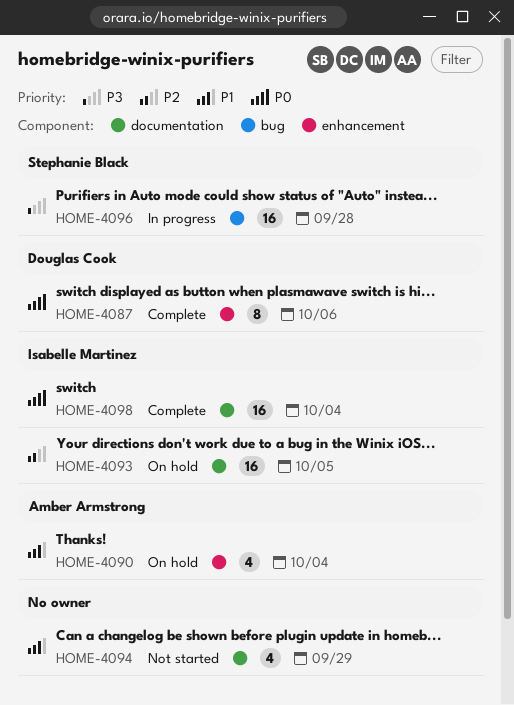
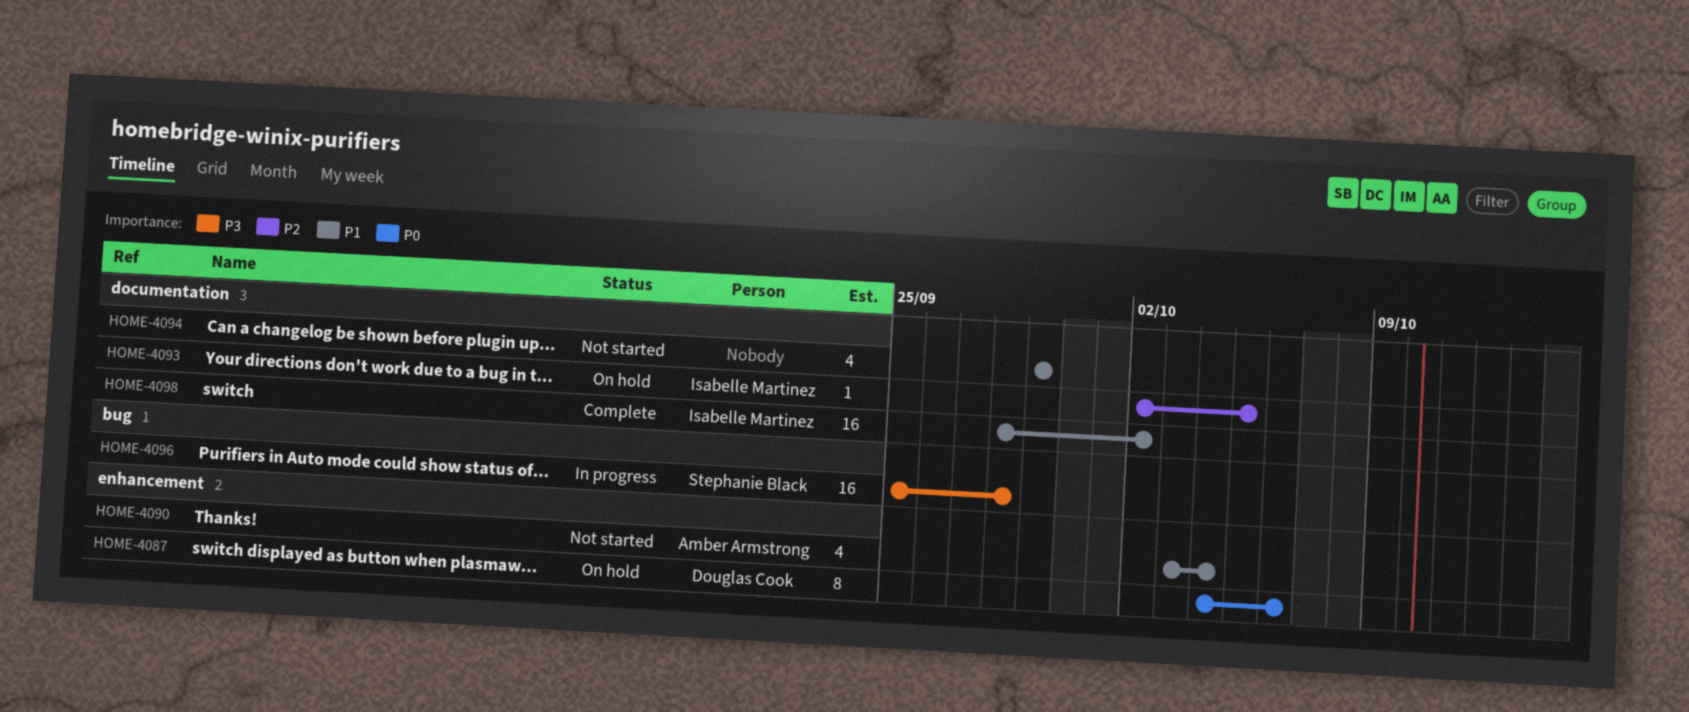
HOME-4087, status: Complete -> On hold
HOME-4090, status: On hold -> Not started
HOME-4093, estimate: 16 -> 1
HOME-4098, priority: P0 -> P1
HOME-4098, due: Oct 4 -> Oct 2

